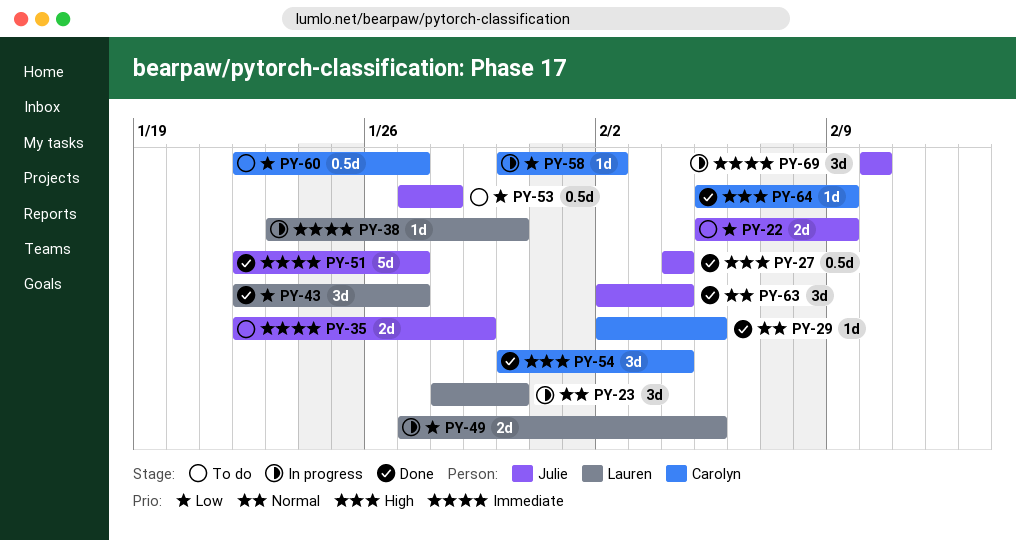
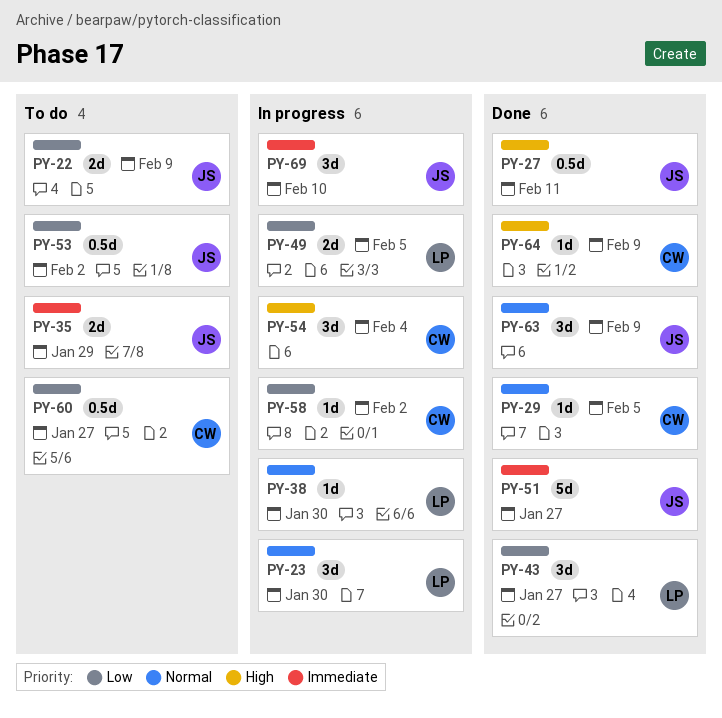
PY-27, due: Feb 4 -> Feb 11
PY-38, priority: Immediate -> Normal
PY-53, due: Jan 28 -> Feb 2
PY-54, status: Done -> In progress
PY-63, due: Feb 4 -> Feb 9

